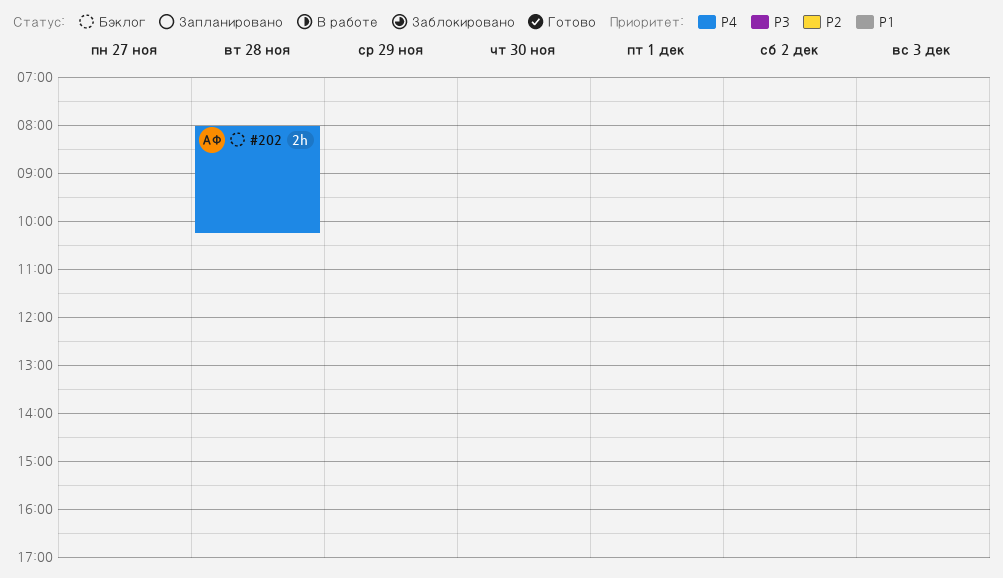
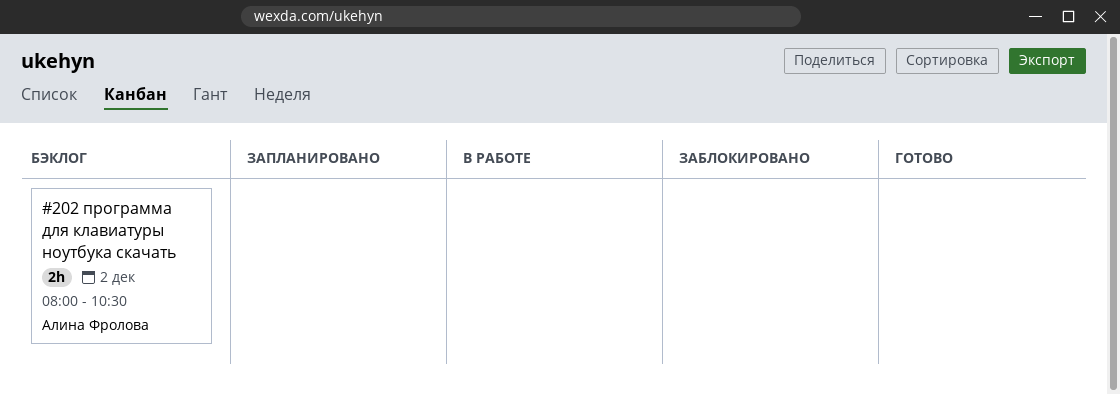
#202, day: Nov 28 -> Dec 2
#202, ends: 10:15 -> 10:30

